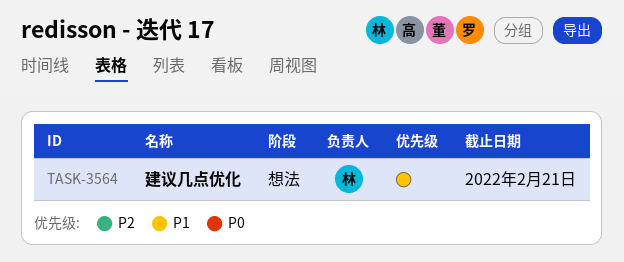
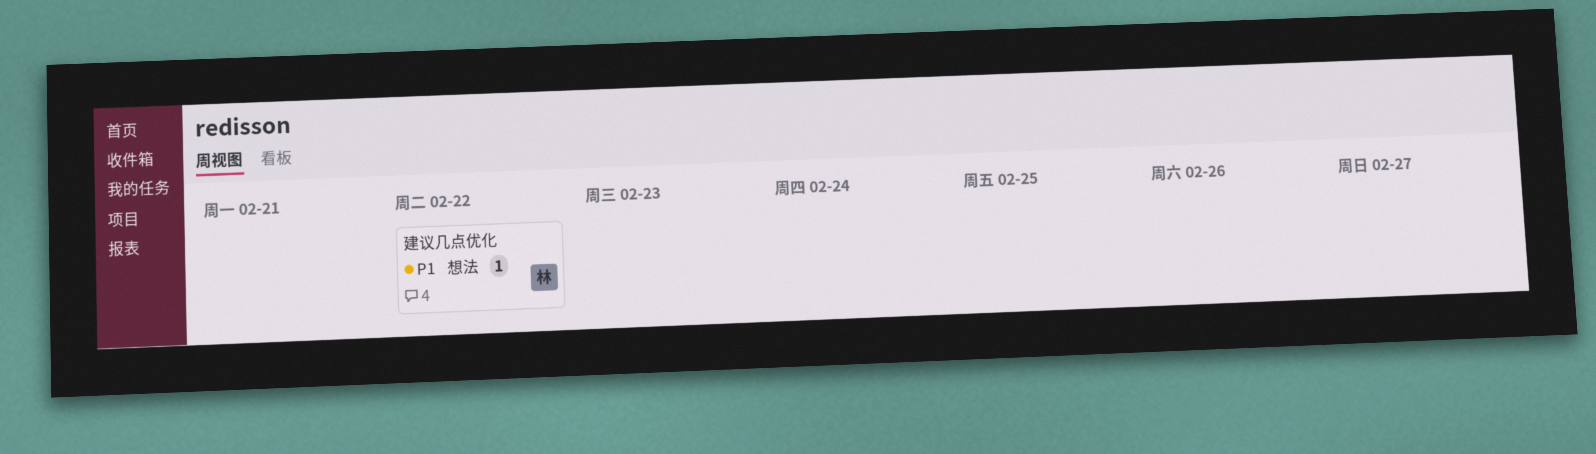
建议几点优化, due: Feb 21 -> Feb 22

